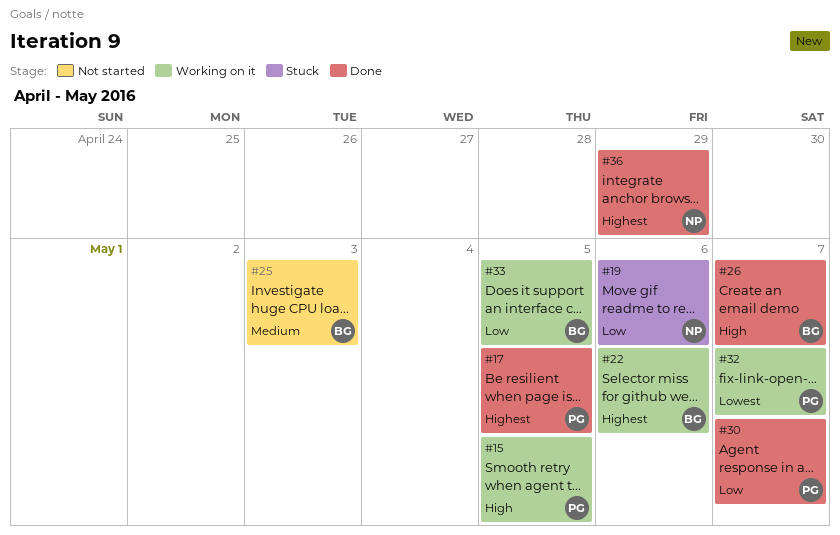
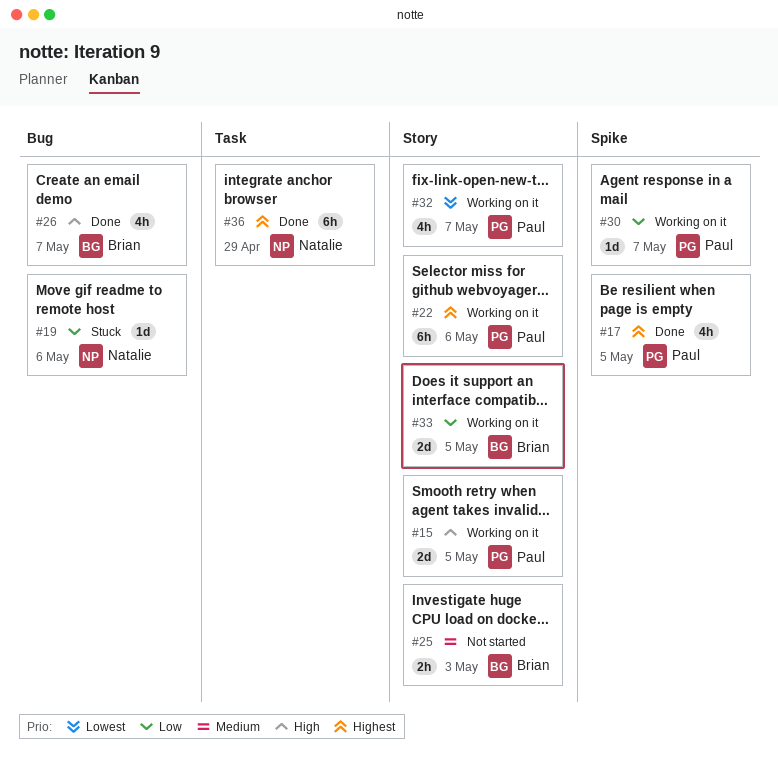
#22, owner: Brian -> Paul
#30, status: Done -> Working on it

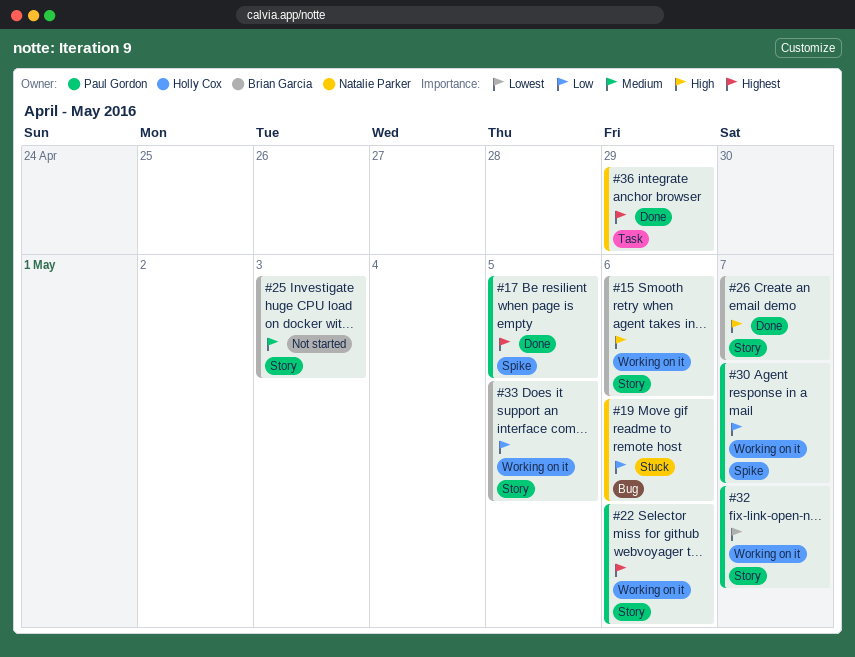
#15, owner: Paul Gordon -> Brian Garcia
#15, due: May 5 -> May 6
#26, label: Bug -> Story

